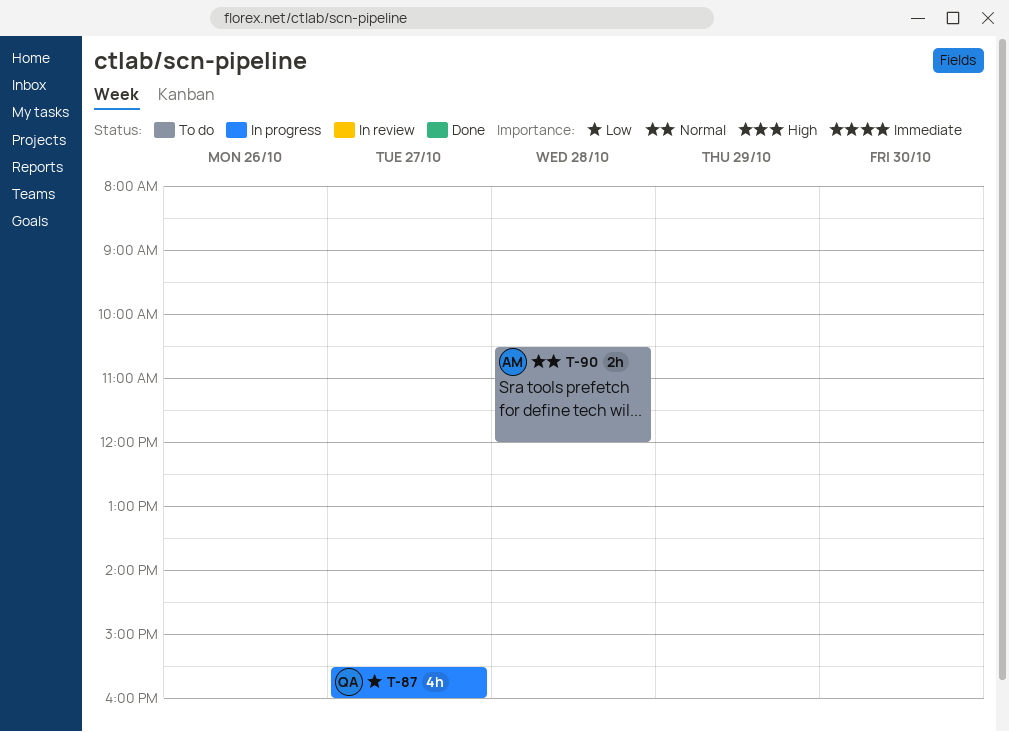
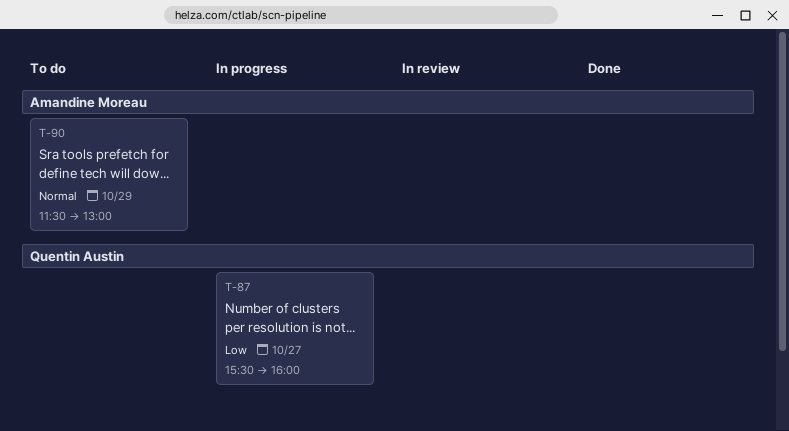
T-90, day: Oct 28 -> Oct 29
T-90, begins: 10:30 -> 11:30
T-90, ends: 12:00 -> 13:00

